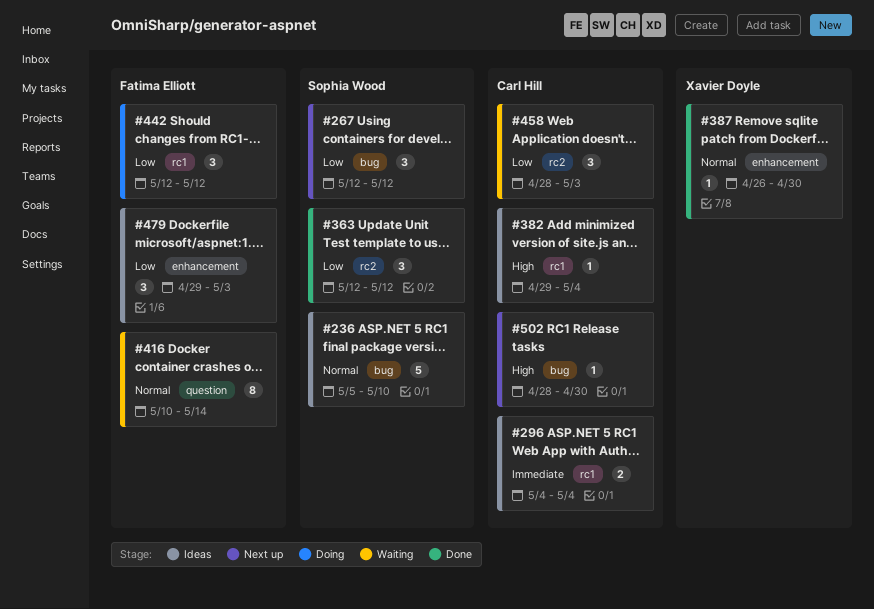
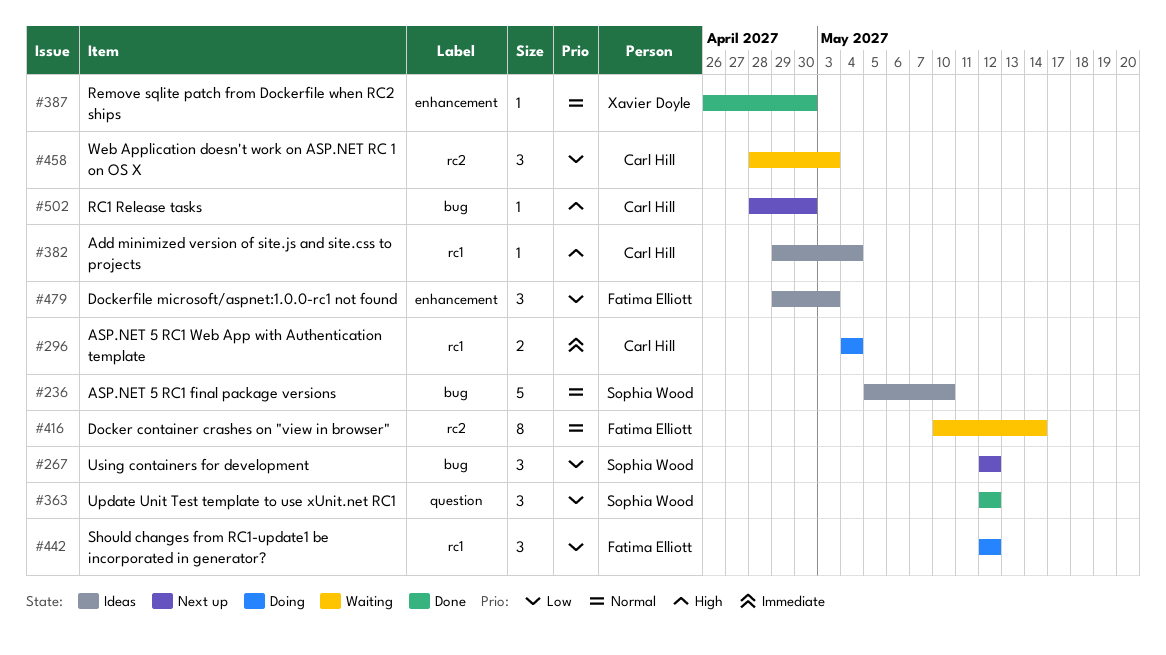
#296, status: Ideas -> Doing
#363, label: rc2 -> question
#416, label: question -> rc2

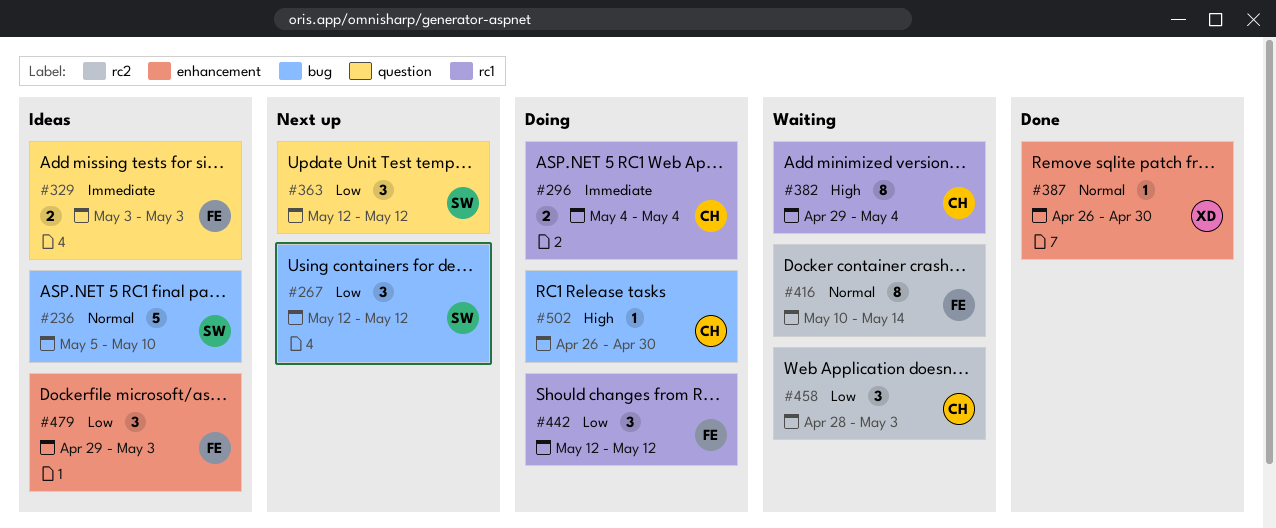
#329: none -> present
#363, status: Done -> Next up
#382, status: Ideas -> Waiting
#382, estimate: 1 -> 8
#502, status: Next up -> Doing
#502, start: Apr 28 -> Apr 26

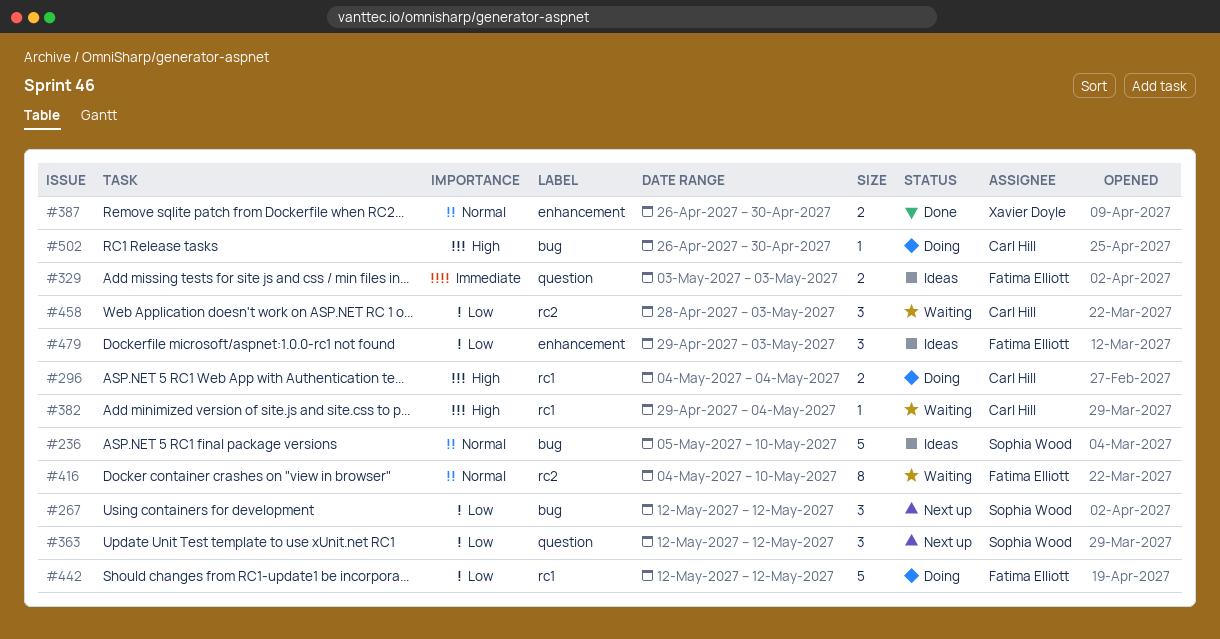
#296, priority: Immediate -> High
#382, estimate: 8 -> 1
#387, estimate: 1 -> 2
#416, start: May 10 -> May 4
#416, due: May 14 -> May 10
#442, estimate: 3 -> 5

